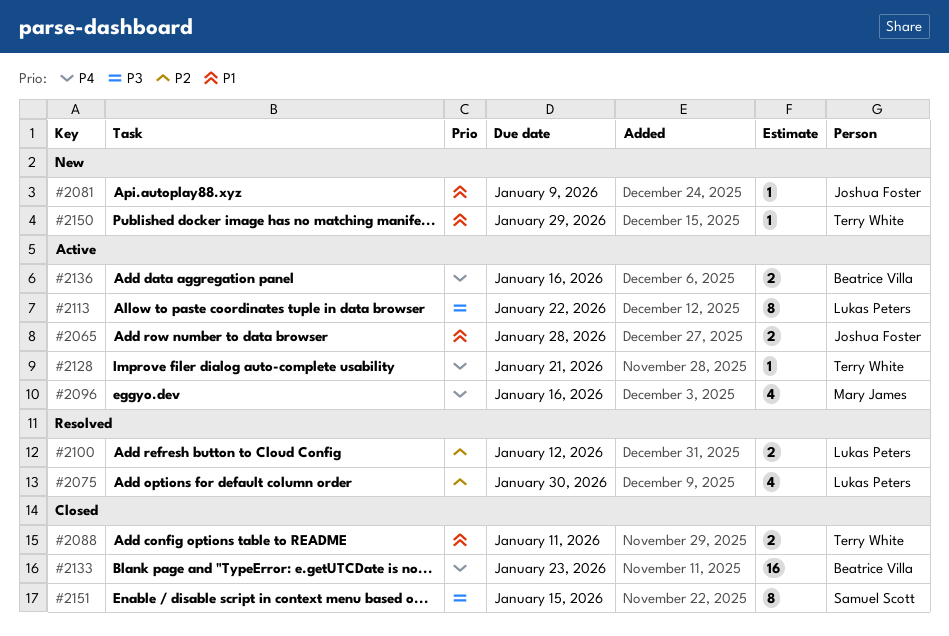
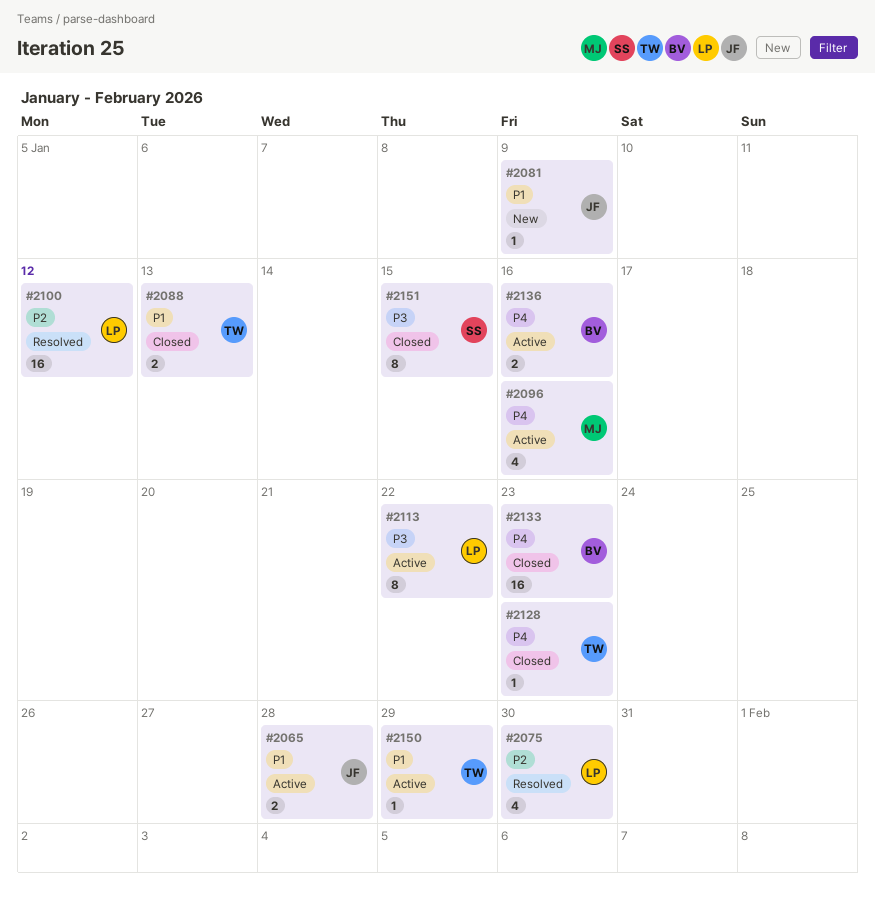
#2088, due: Jan 11 -> Jan 13
#2100, estimate: 2 -> 16
#2128, status: Active -> Closed
#2128, due: Jan 21 -> Jan 23
#2150, status: New -> Active

